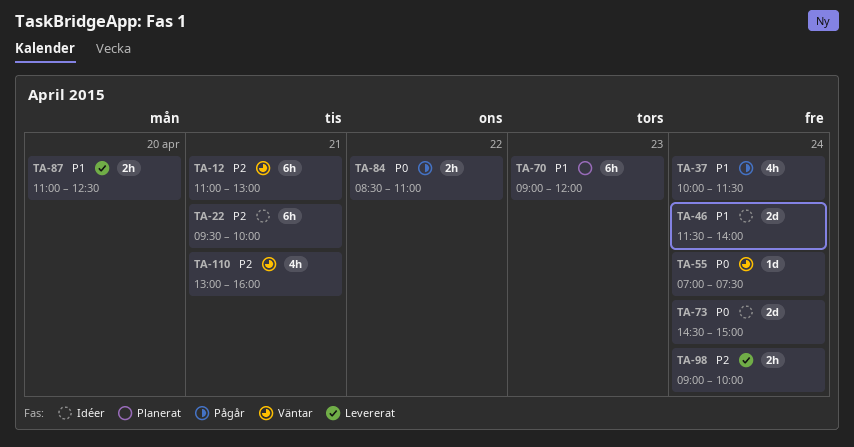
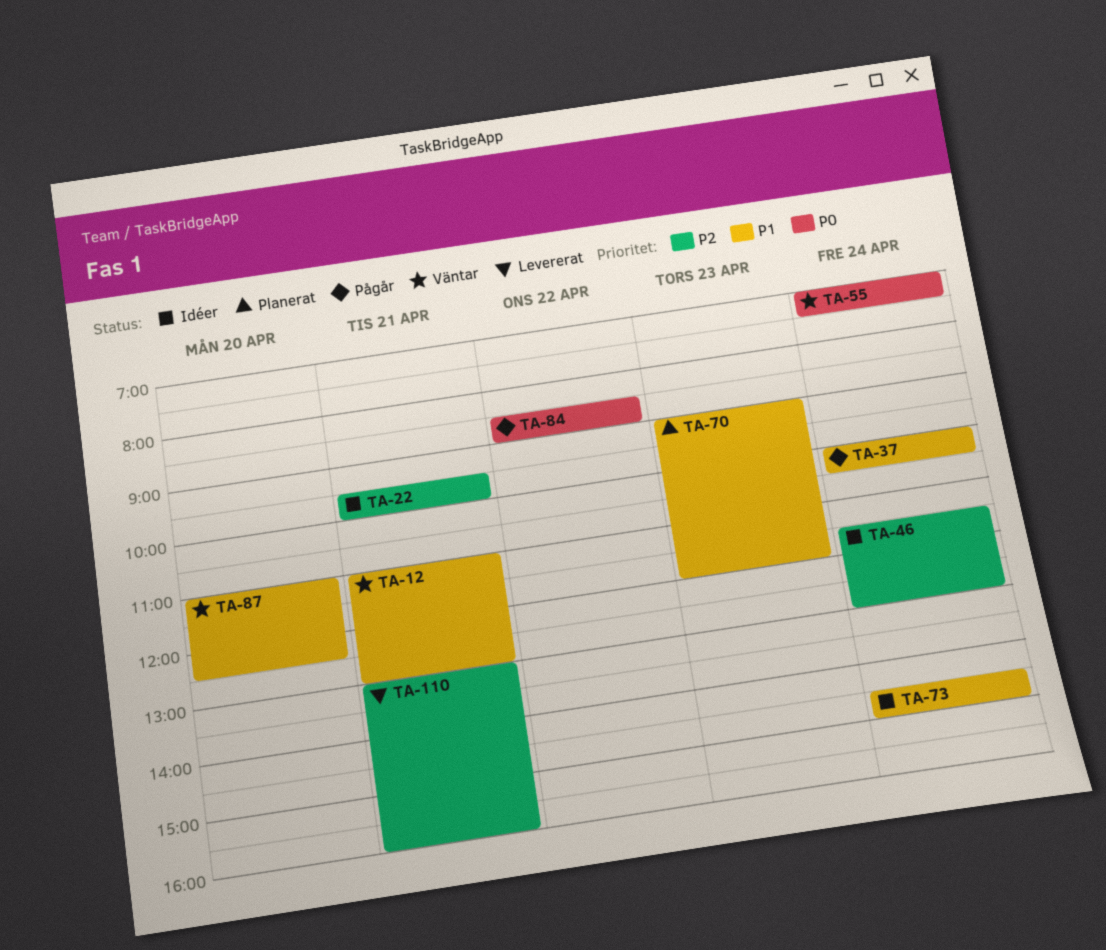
TA-12, priority: P2 -> P1
TA-37, ends: 11:30 -> 10:30
TA-46, priority: P1 -> P2
TA-46, ends: 14:00 -> 13:00
TA-73, priority: P0 -> P1
TA-84, ends: 11:00 -> 09:00
TA-87, status: Levererat -> Väntar
TA-98: present -> none
TA-110, status: Väntar -> Levererat

